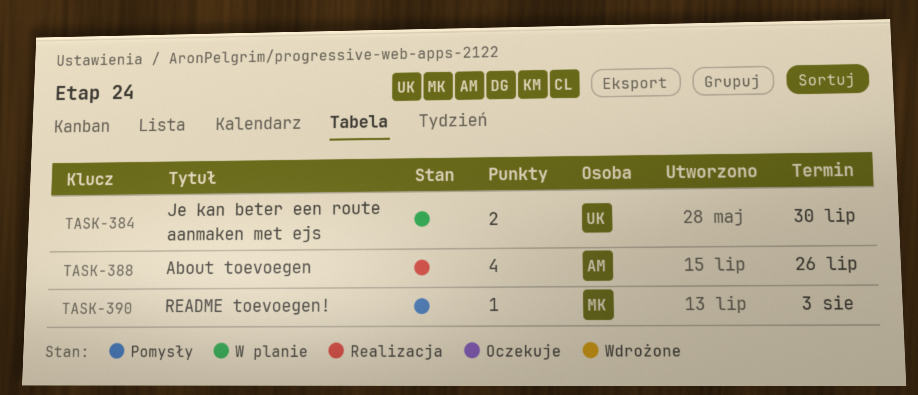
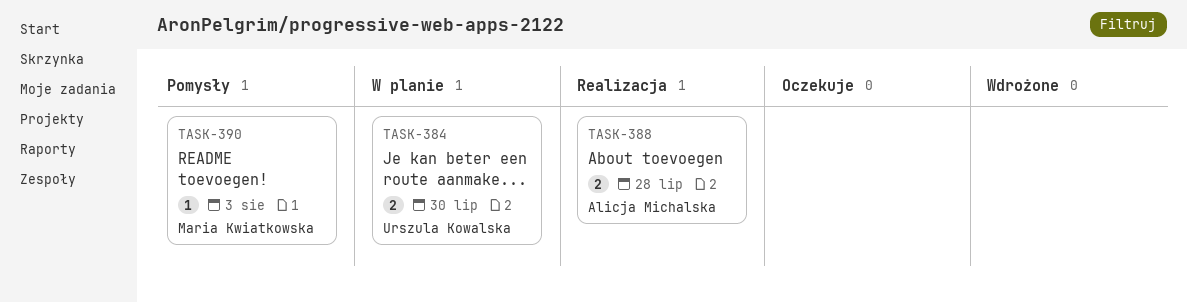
TASK-388, estimate: 4 -> 2
TASK-388, due: Jul 26 -> Jul 28

